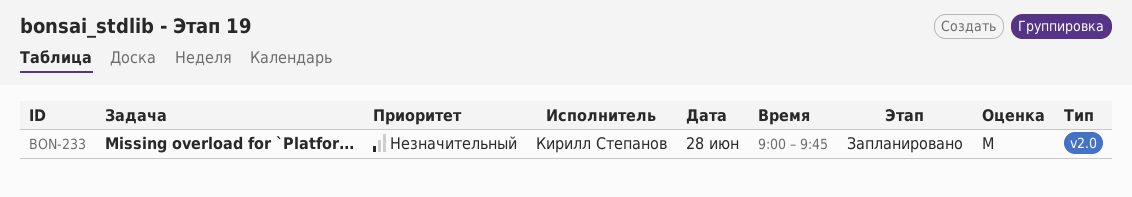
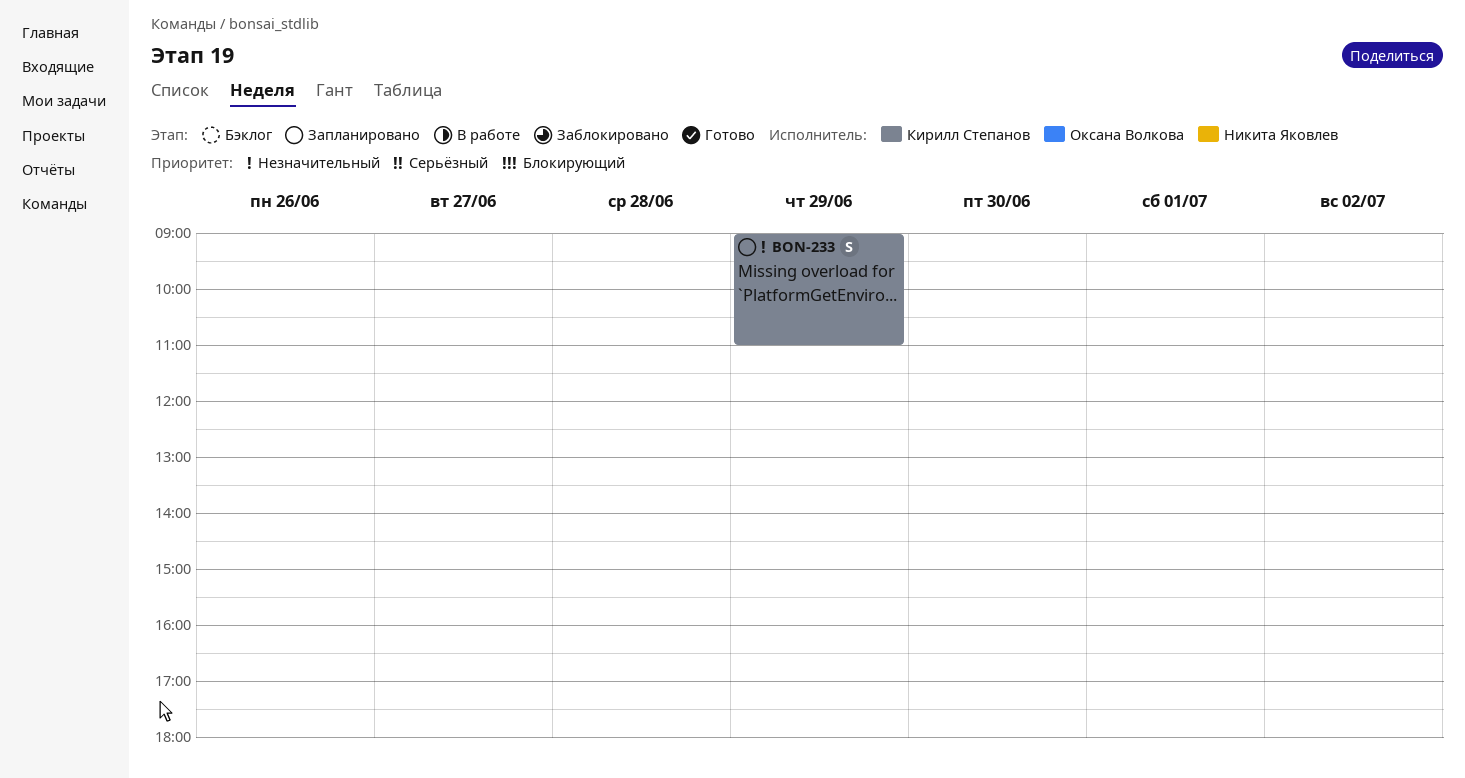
BON-233, estimate: M -> S
BON-233, day: Jun 28 -> Jun 29
BON-233, ends: 09:45 -> 11:00

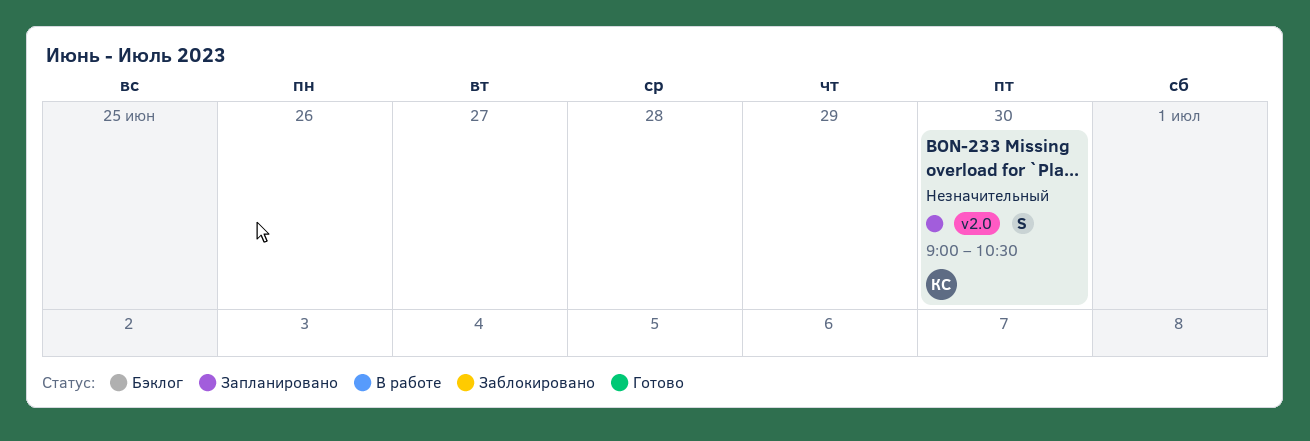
BON-233, day: Jun 29 -> Jun 30
BON-233, ends: 11:00 -> 10:30

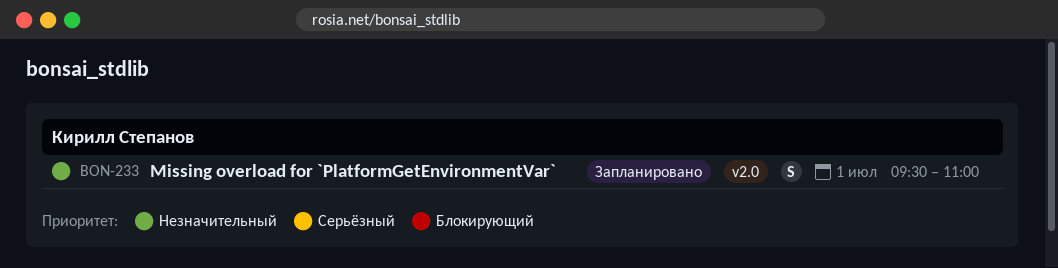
BON-233, day: Jun 30 -> Jul 1
BON-233, begins: 09:00 -> 09:30
BON-233, ends: 10:30 -> 11:00

